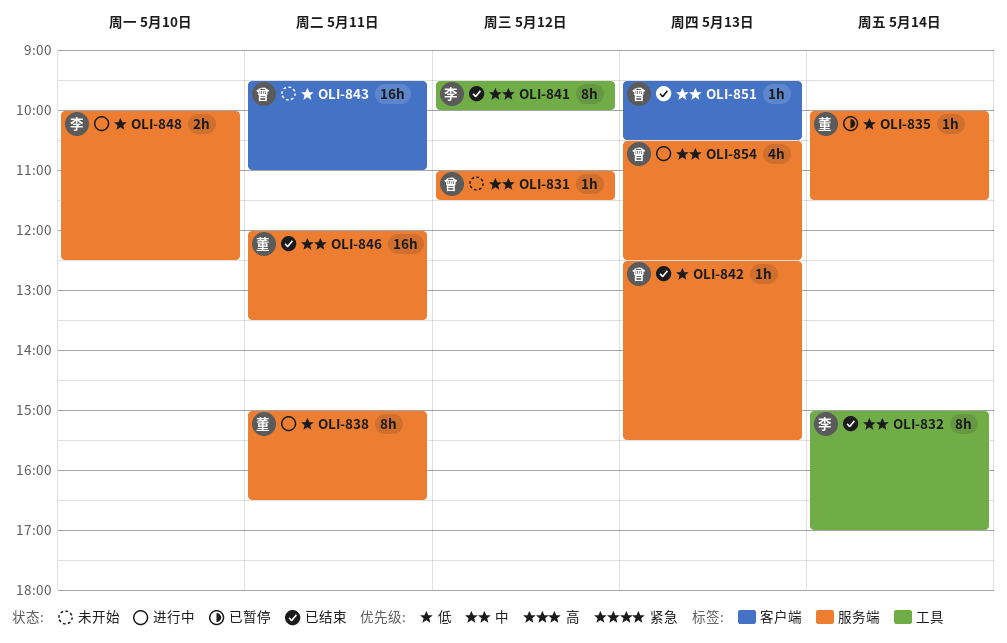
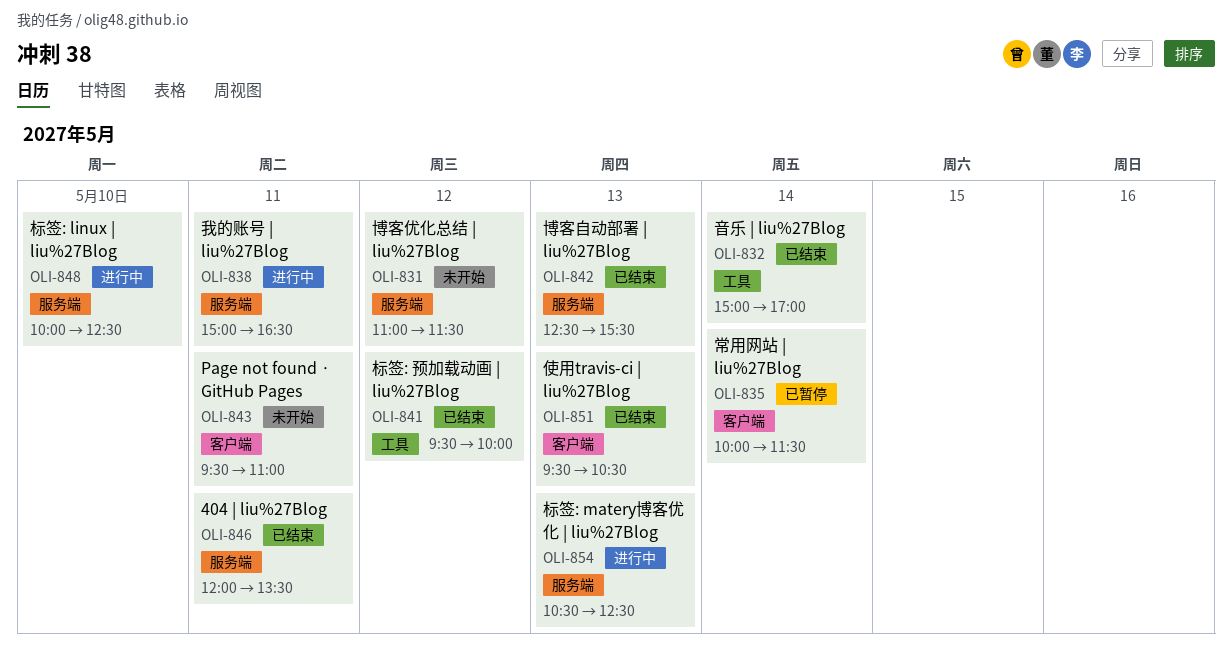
OLI-835, label: 服务端 -> 客户端

